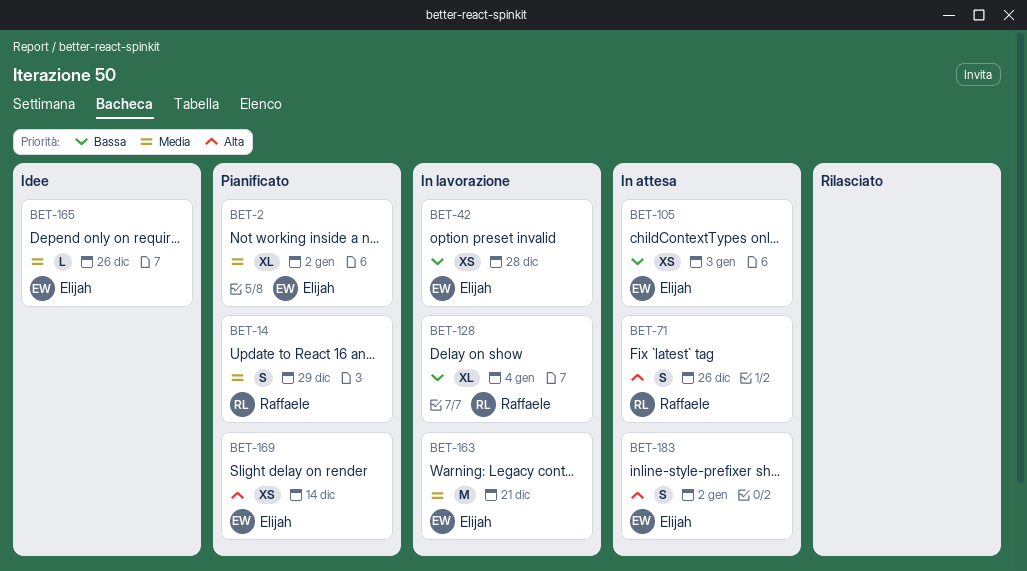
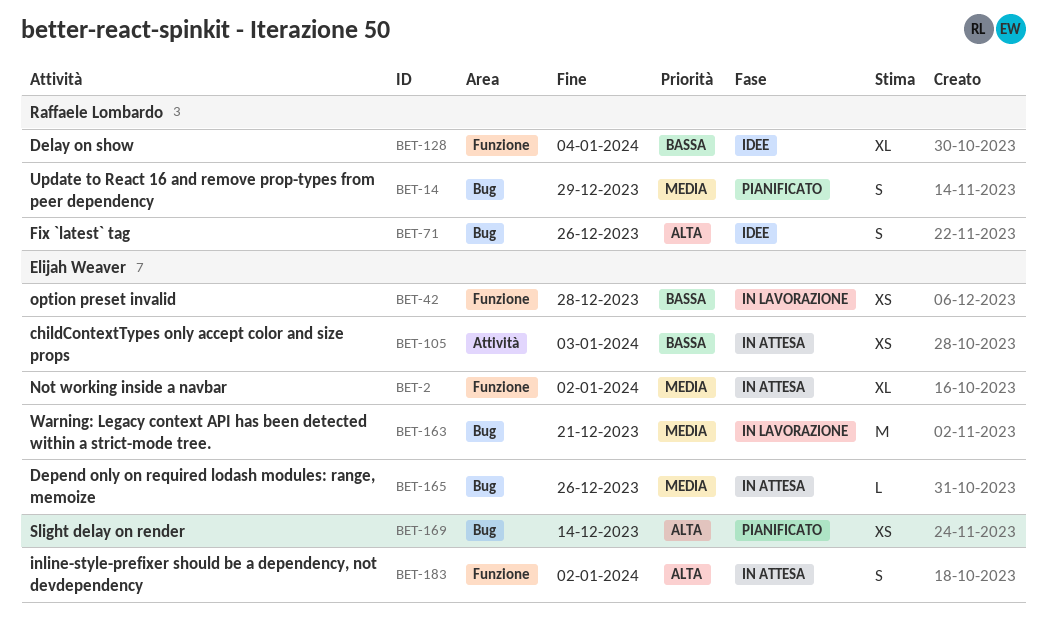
BET-2, status: Pianificato -> In attesa
BET-71, status: In attesa -> Idee
BET-128, status: In lavorazione -> Idee
BET-165, status: Idee -> In attesa

